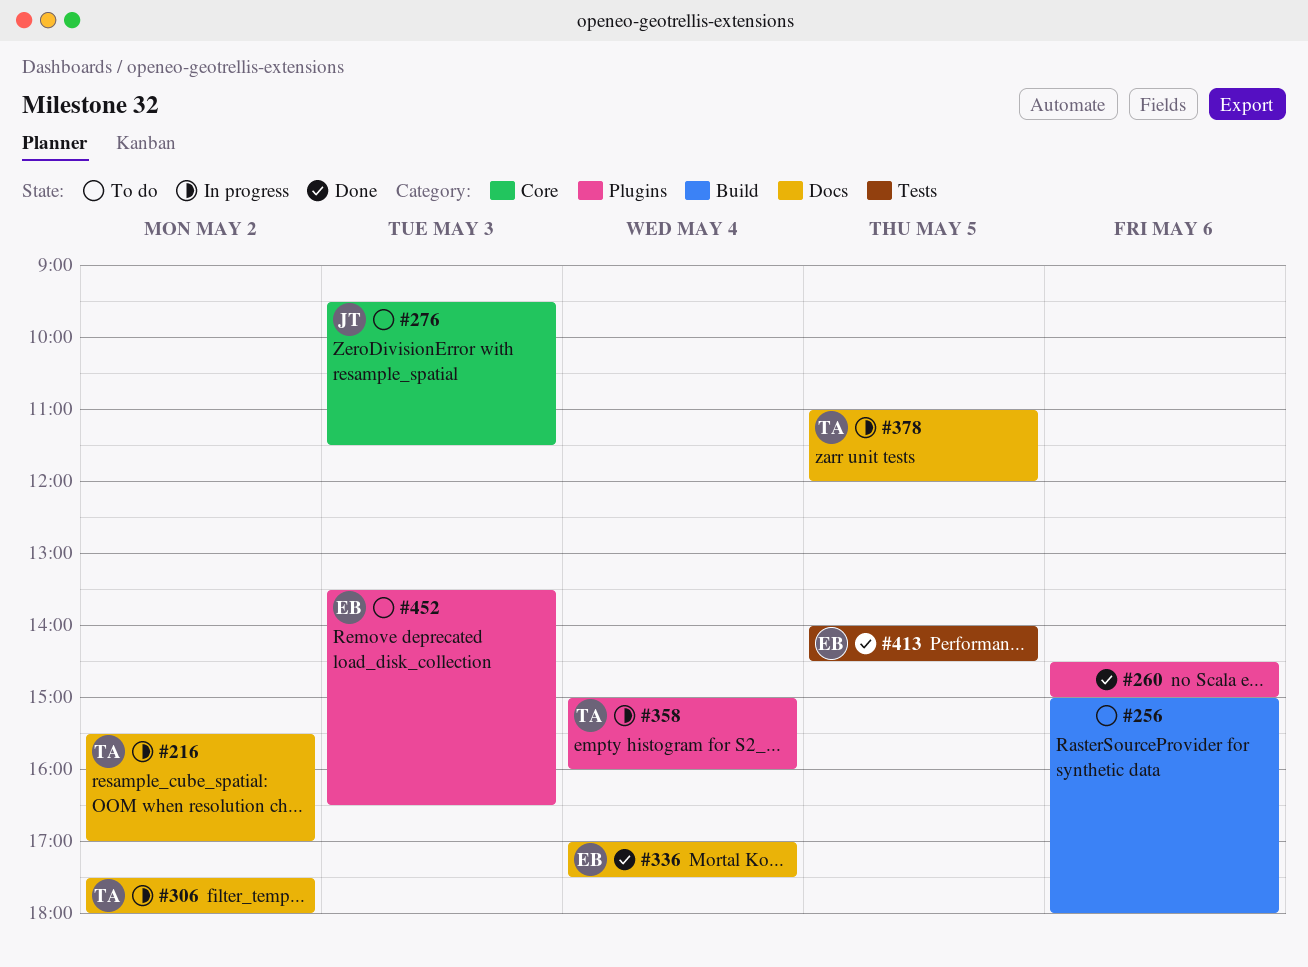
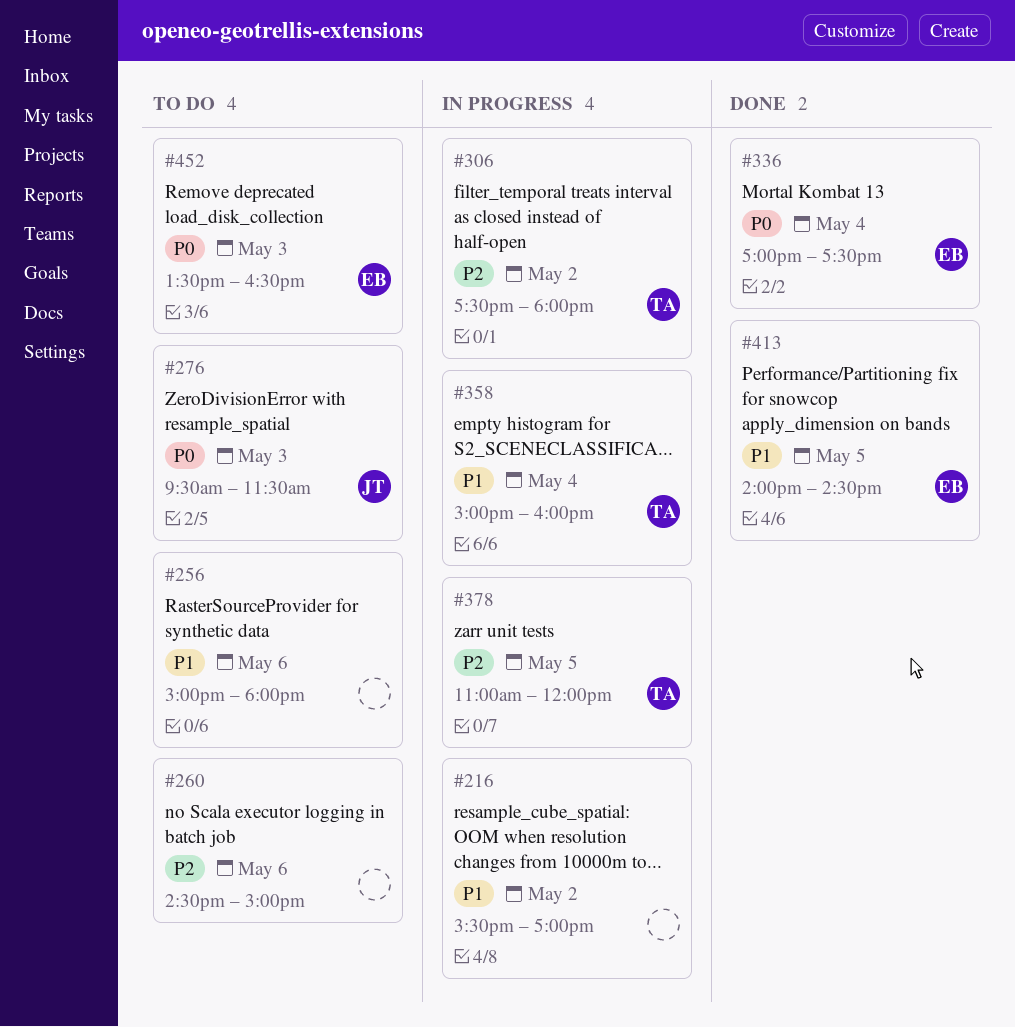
#216, owner: TA -> none
#260, status: Done -> To do

